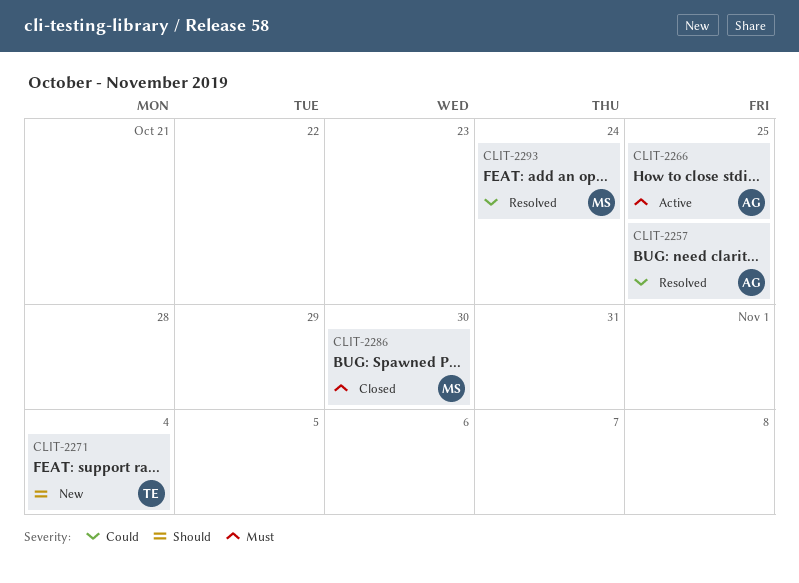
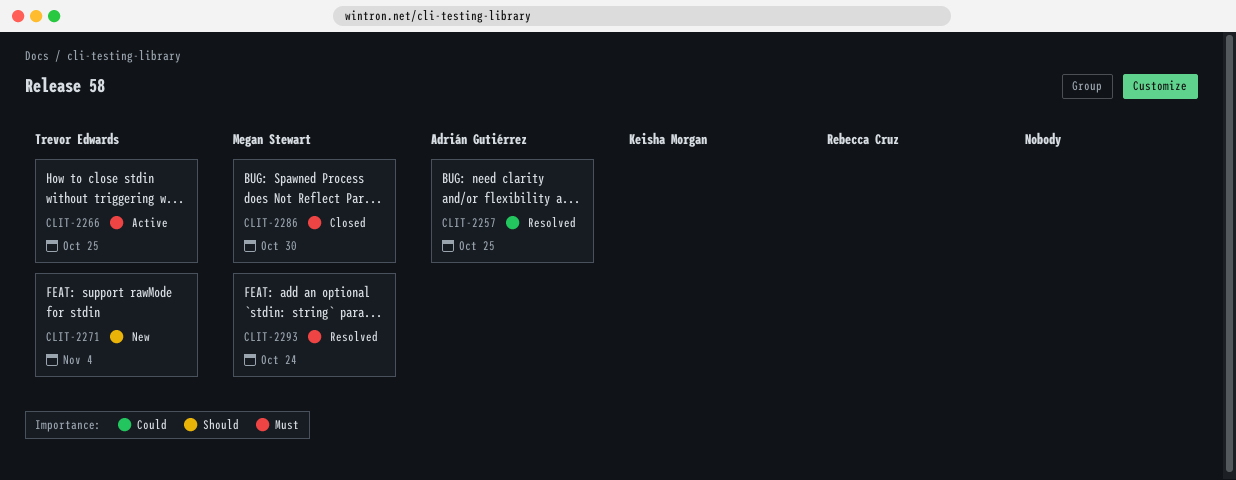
CLIT-2266, owner: Adrián Gutiérrez -> Trevor Edwards
CLIT-2293, priority: Could -> Must

